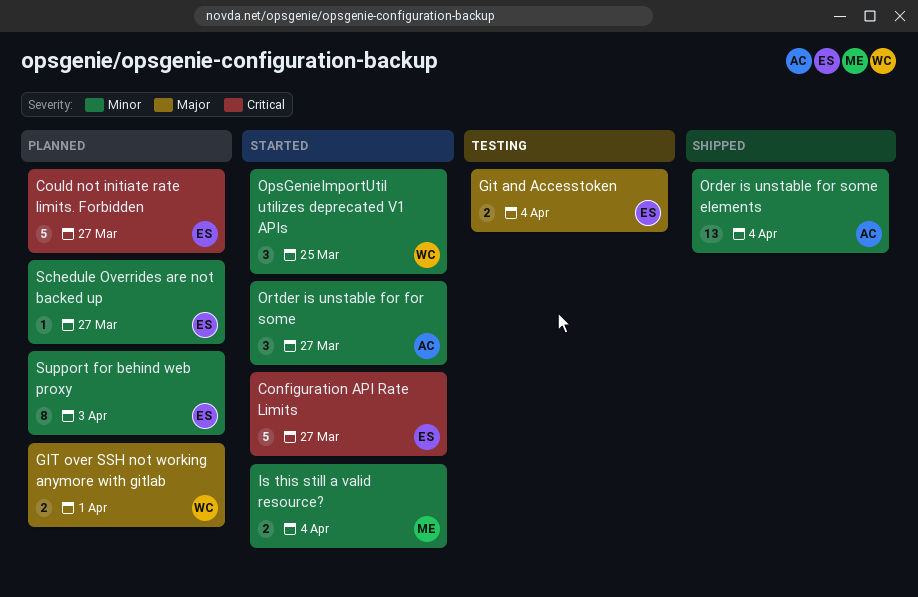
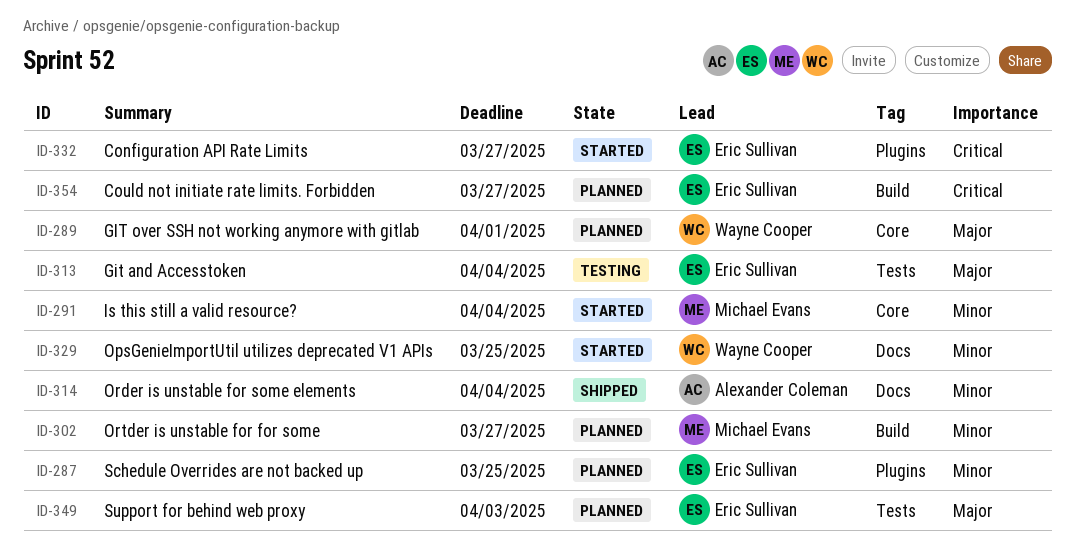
Ortder is unstable for for some, status: Started -> Planned
Ortder is unstable for for some, owner: Alexander Coleman -> Michael Evans
Schedule Overrides are not backed up, due: Mar 27 -> Mar 25
Support for behind web proxy, priority: Minor -> Major

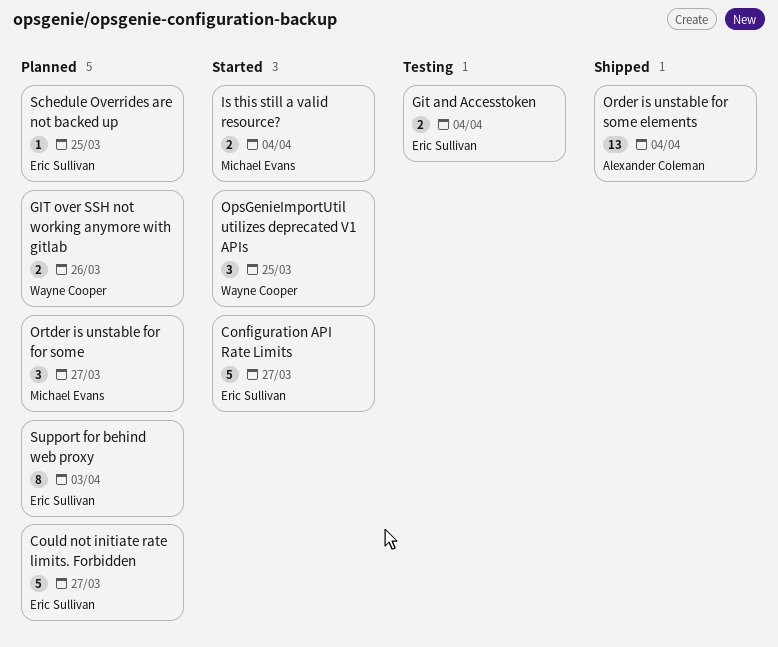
GIT over SSH not working anymore with gitlab, due: Apr 1 -> Mar 26

